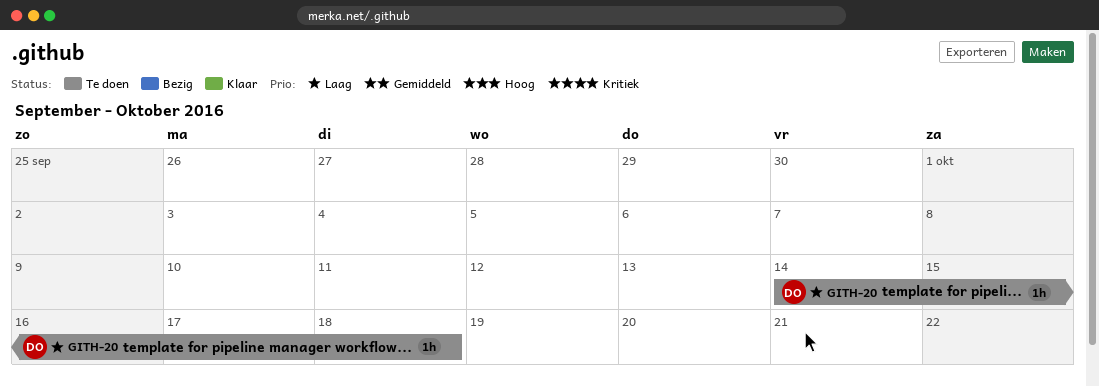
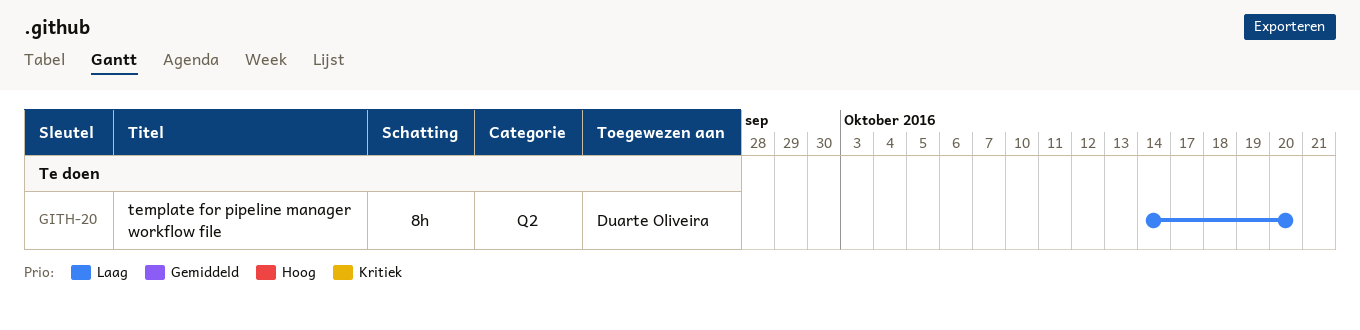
GITH-20, estimate: 1h -> 8h
GITH-20, due: Oct 18 -> Oct 20

